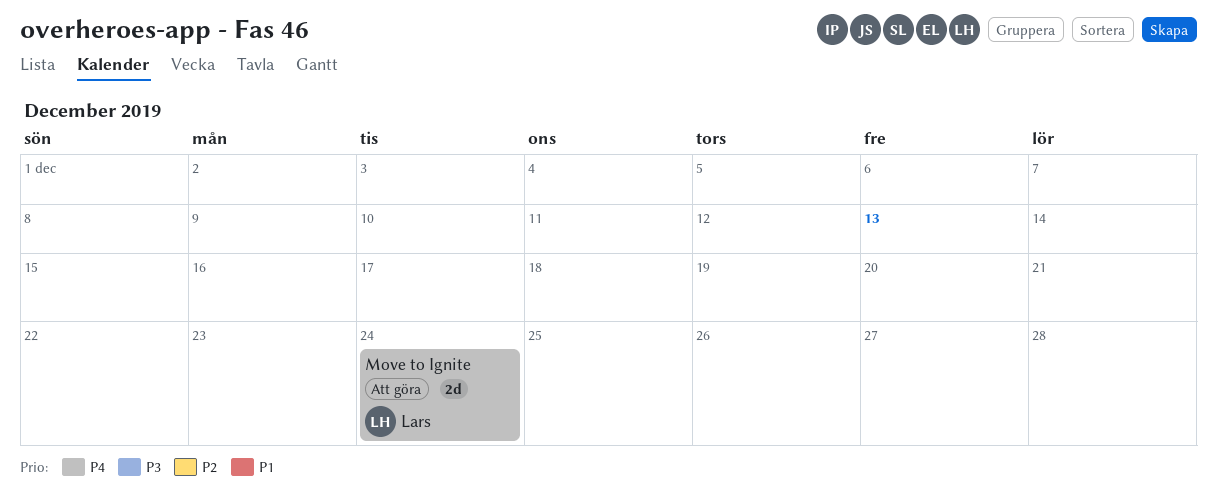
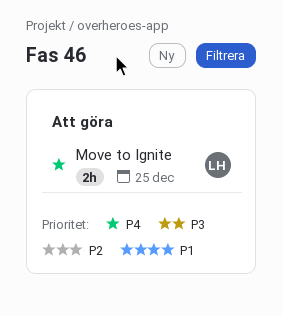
Move to Ignite, estimate: 2d -> 2h
Move to Ignite, due: Dec 24 -> Dec 25

